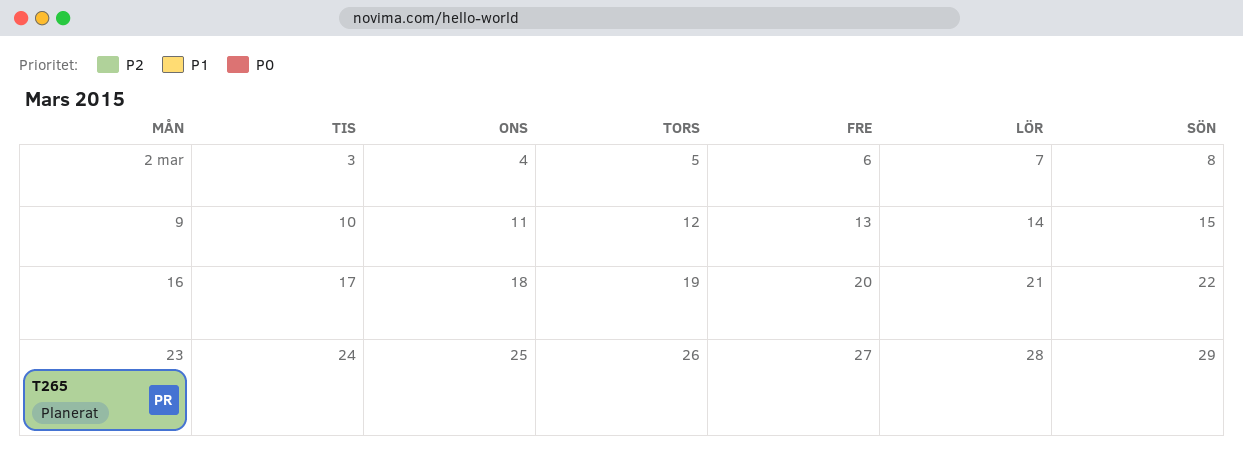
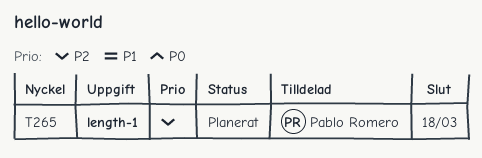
T265, due: Mar 23 -> Mar 18

